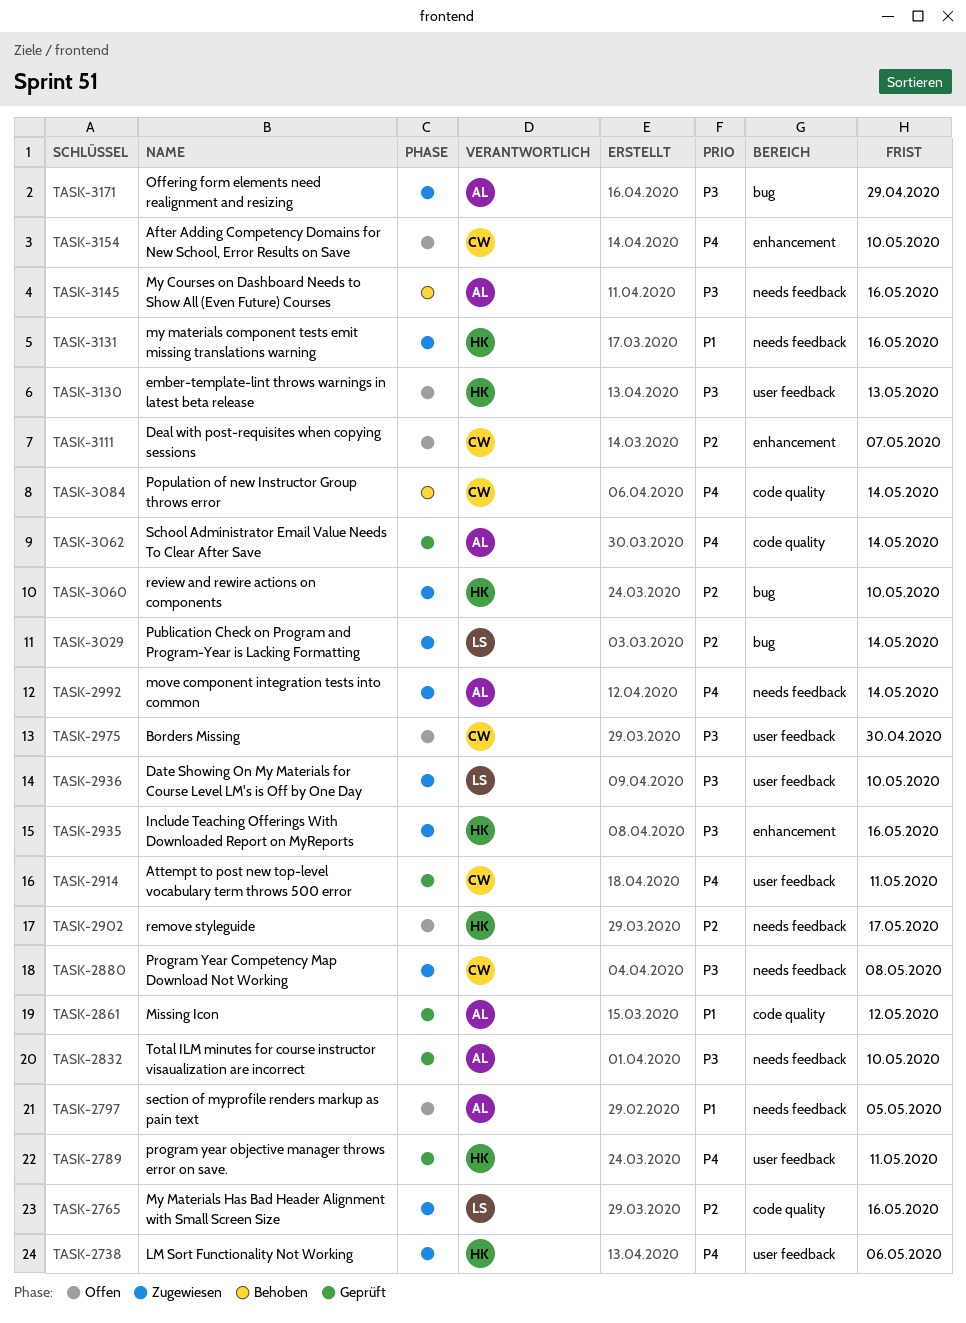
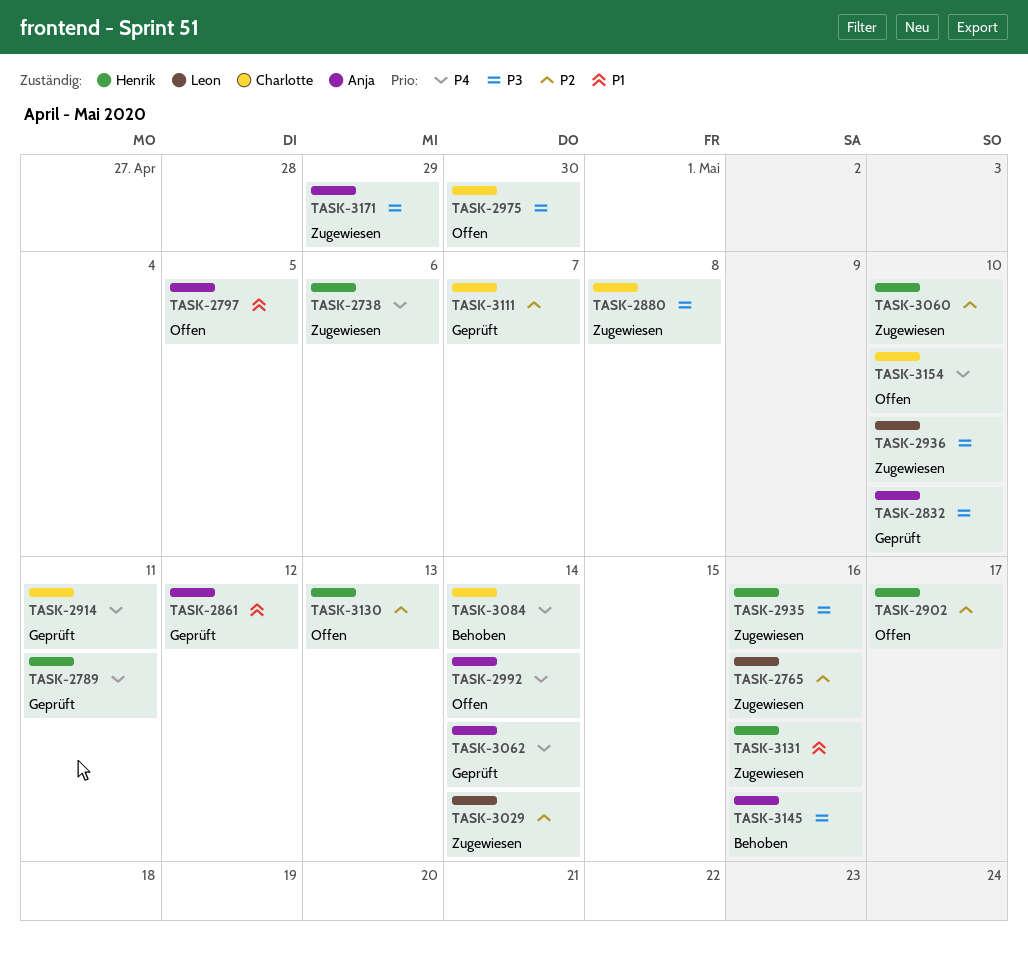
TASK-2992, status: Zugewiesen -> Offen
TASK-3111, status: Offen -> Geprüft
TASK-3130, priority: P3 -> P2

